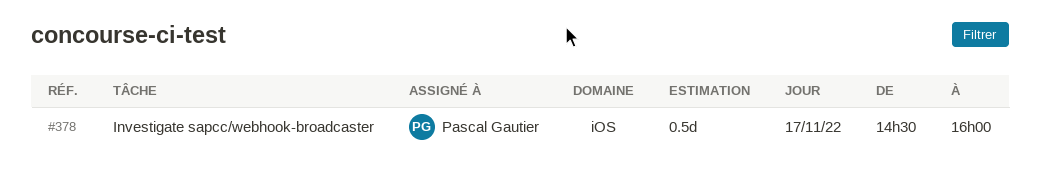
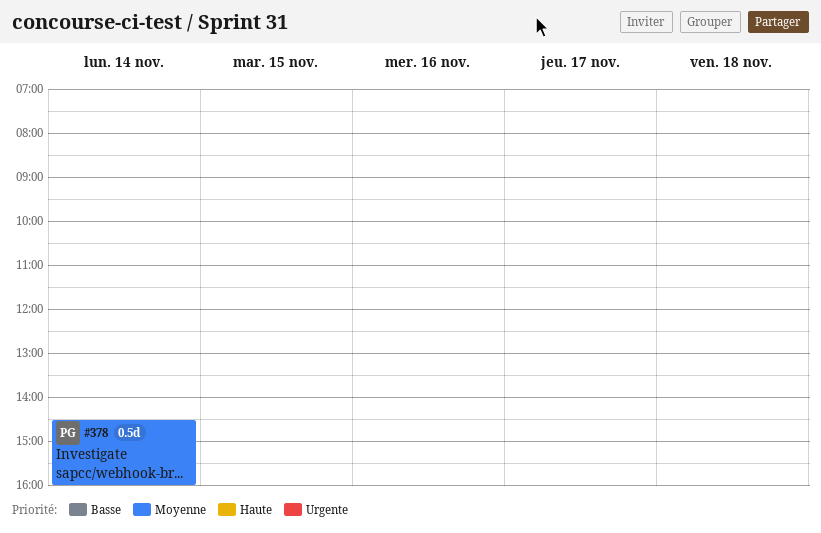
#378, day: Nov 17 -> Nov 14

